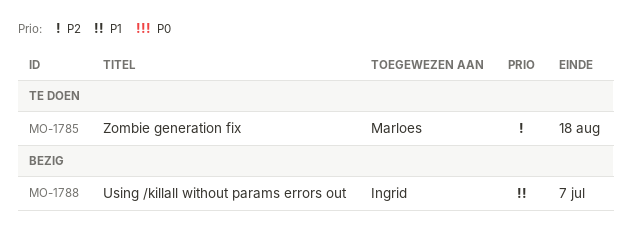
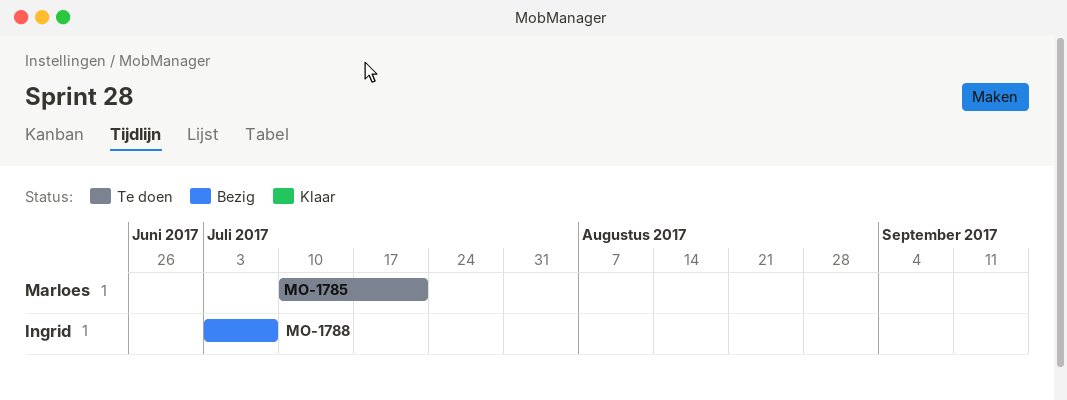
MO-1785, due: Aug 18 -> Jul 21

